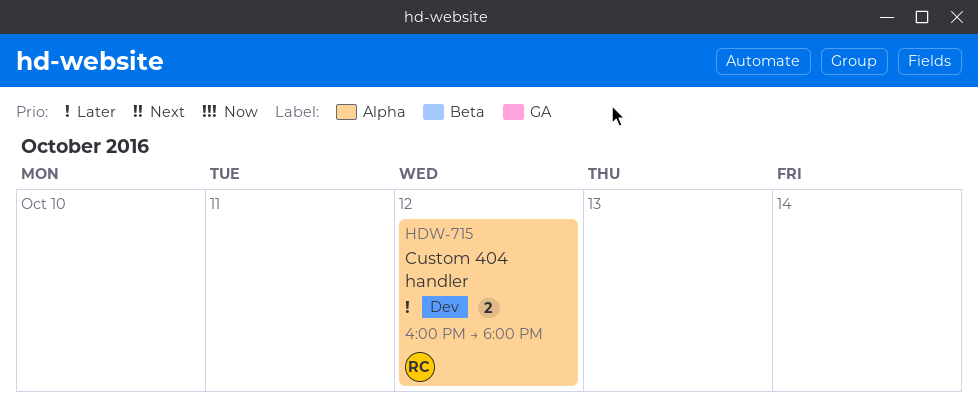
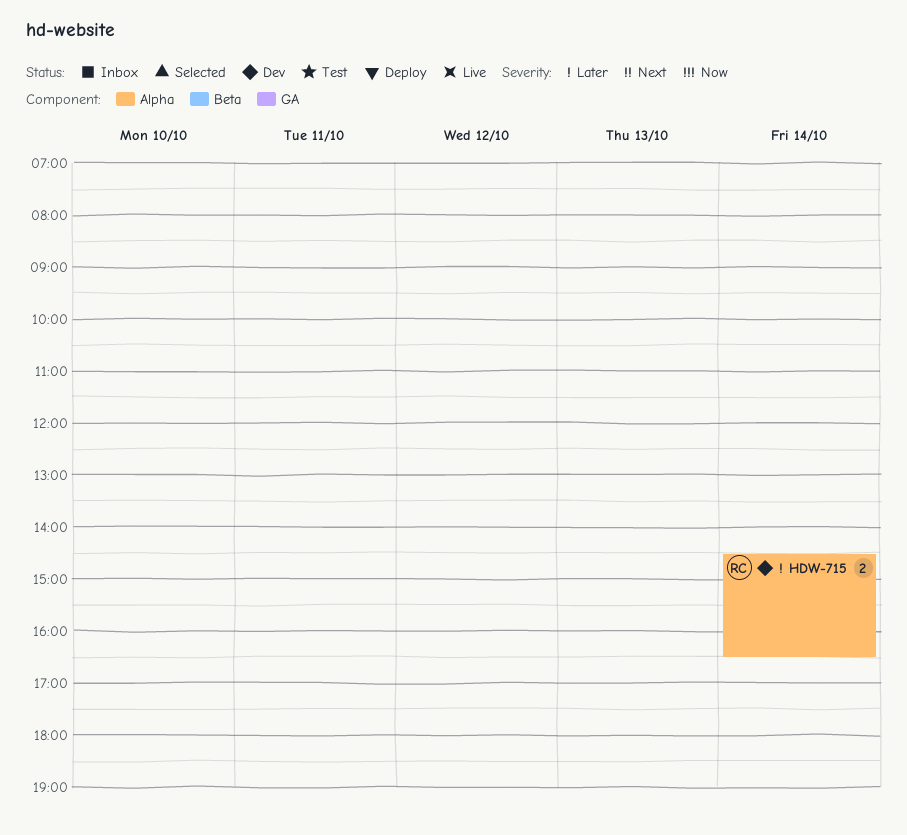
HDW-715, day: Oct 12 -> Oct 14
HDW-715, begins: 16:00 -> 14:30
HDW-715, ends: 18:00 -> 16:30

